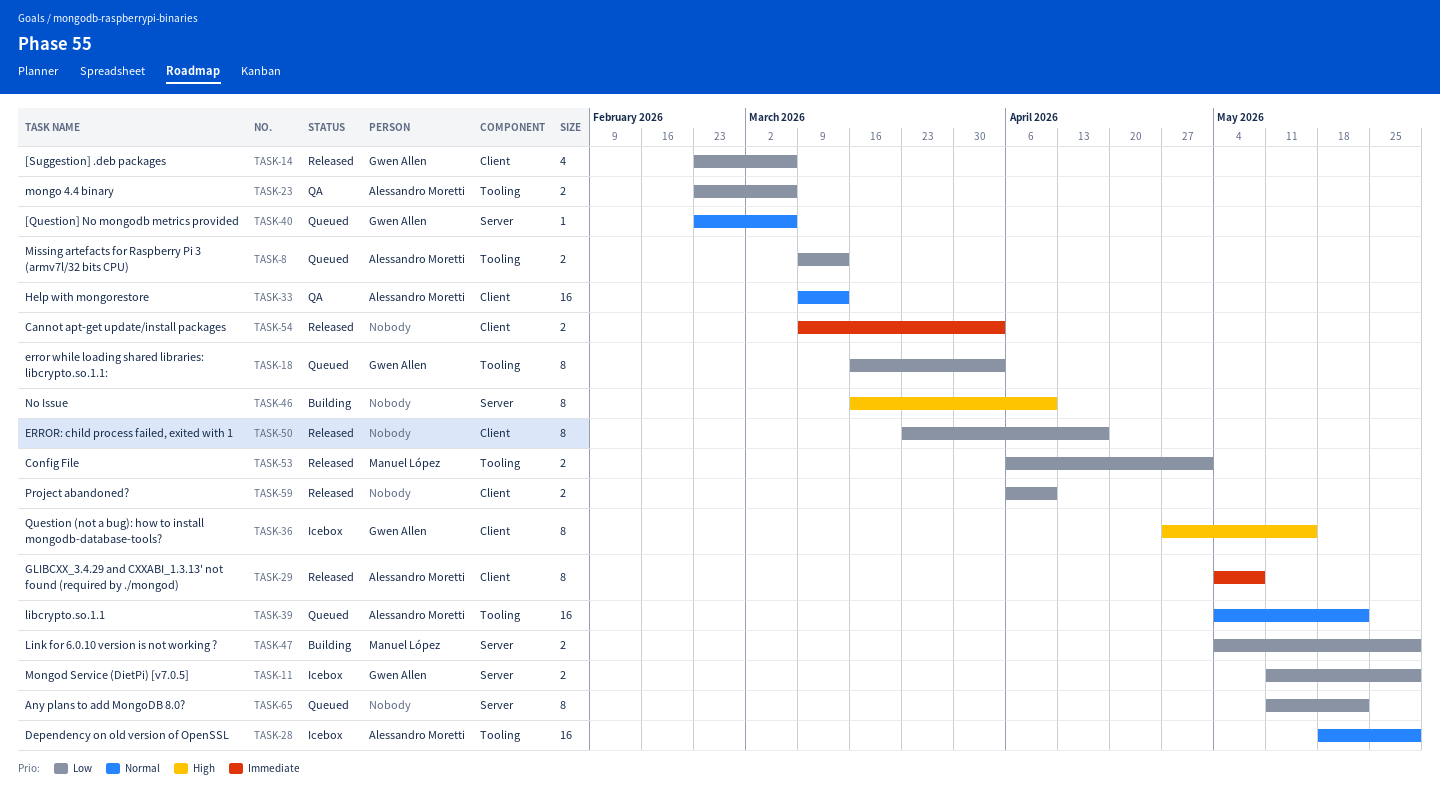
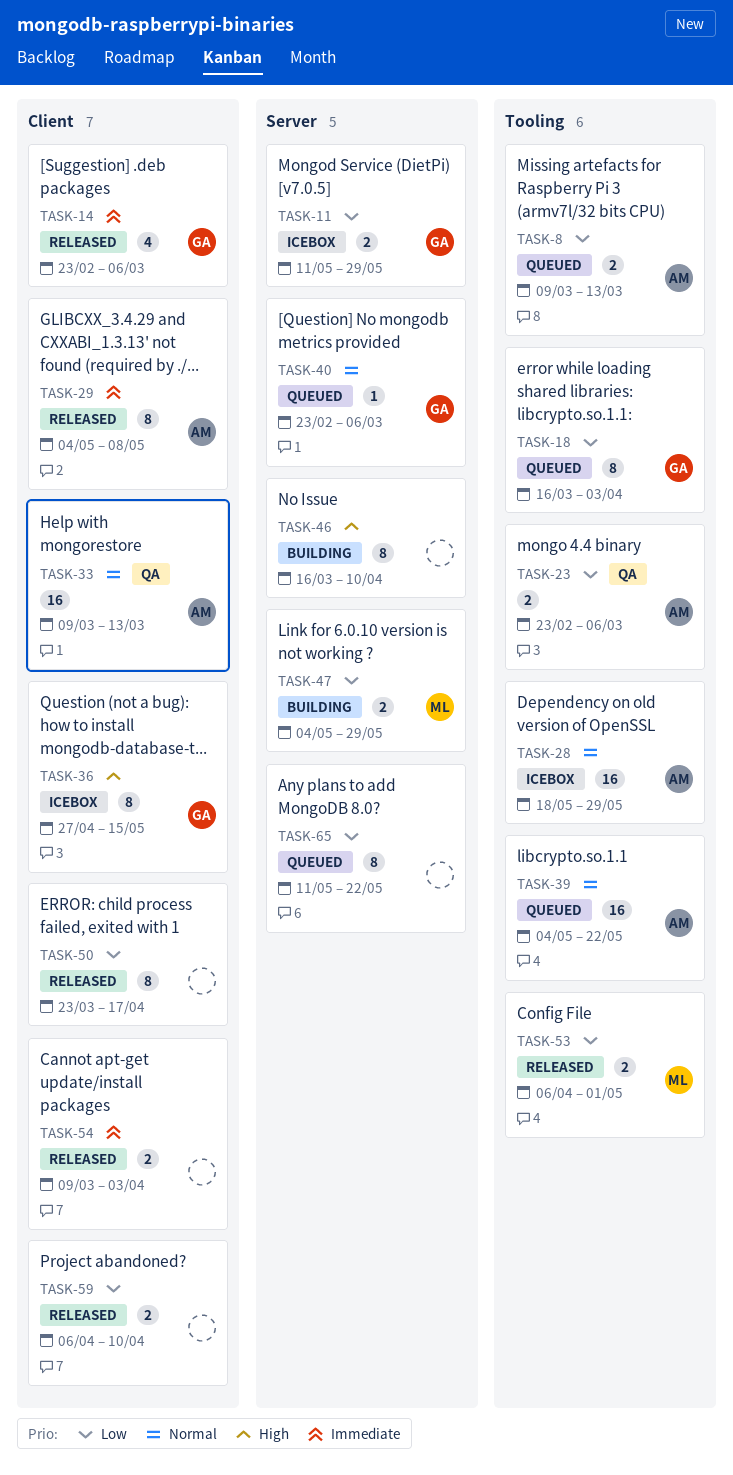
TASK-14, priority: Low -> Immediate

